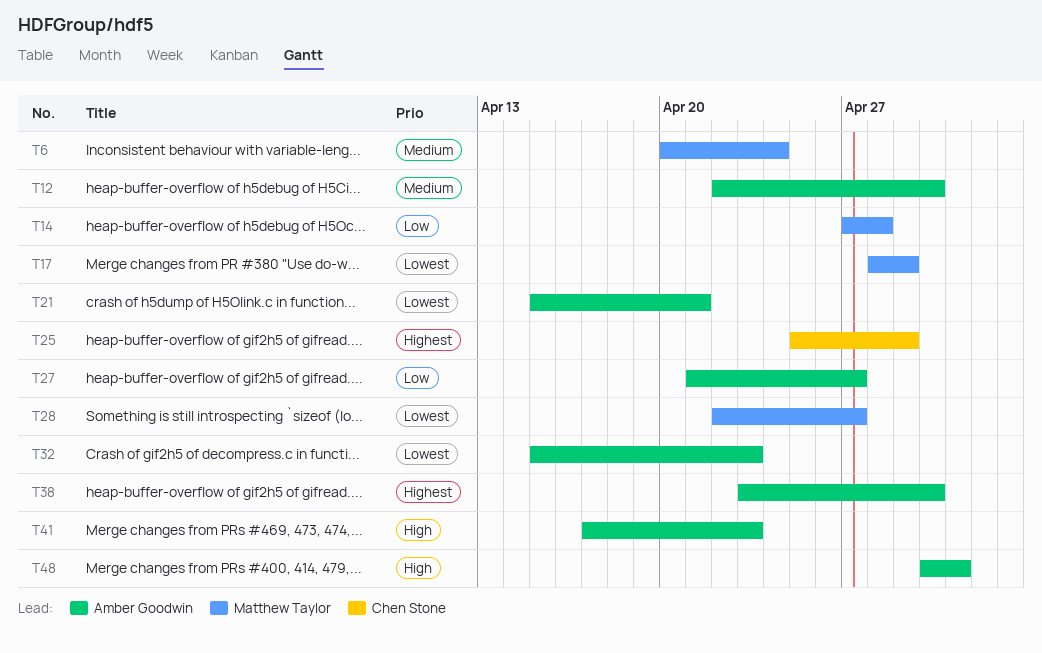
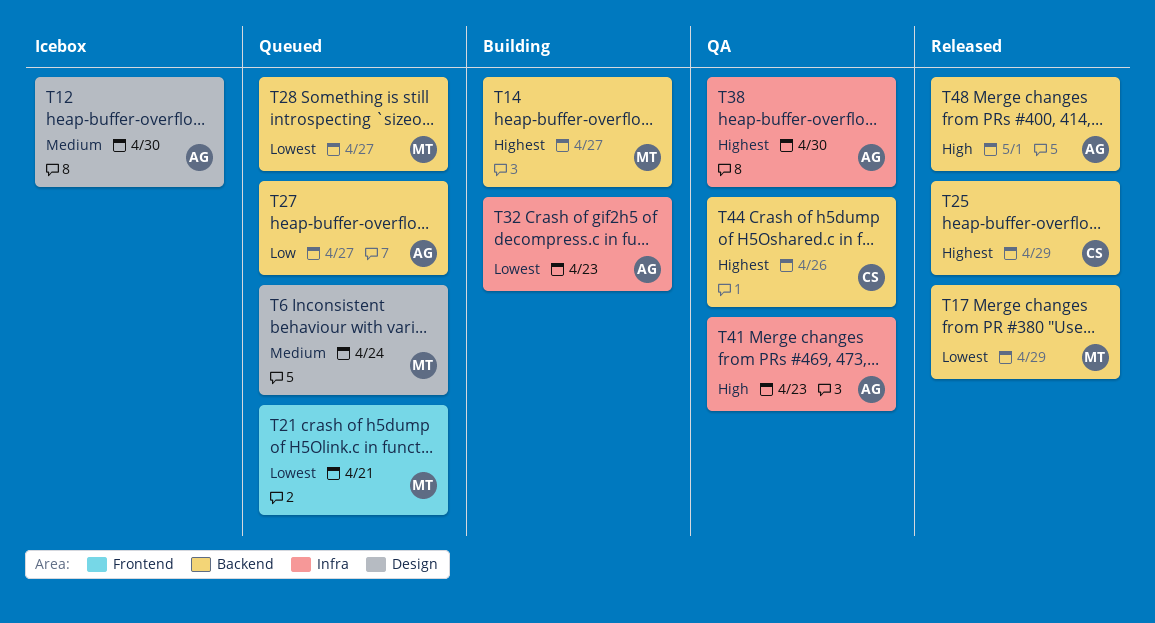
T14, priority: Low -> Highest
T14, due: Apr 28 -> Apr 27
T21, owner: Amber Goodwin -> Matthew Taylor
T44: none -> present

